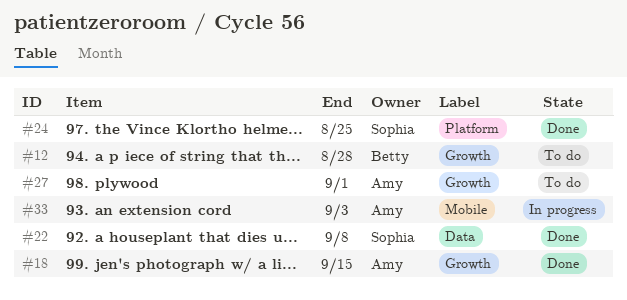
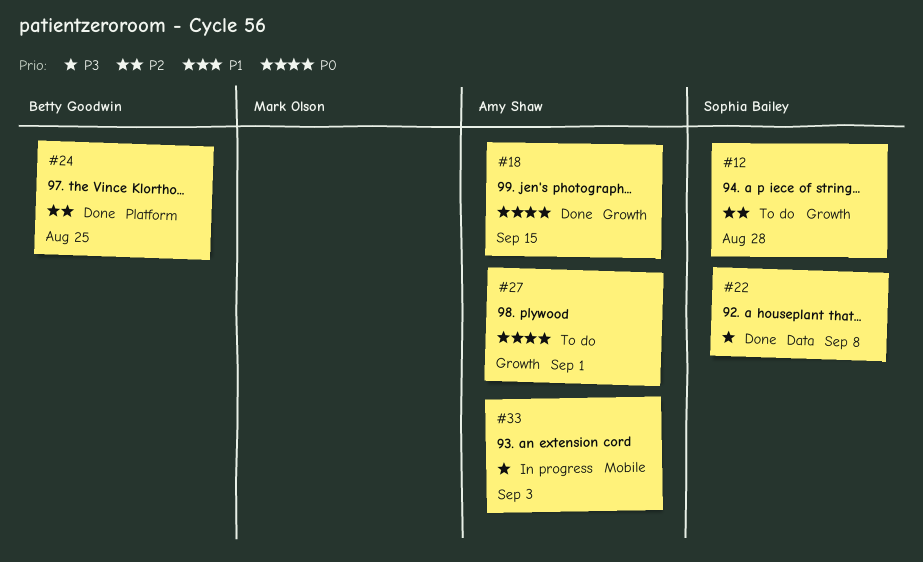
#12, owner: Betty Goodwin -> Sophia Bailey
#24, owner: Sophia Bailey -> Betty Goodwin

